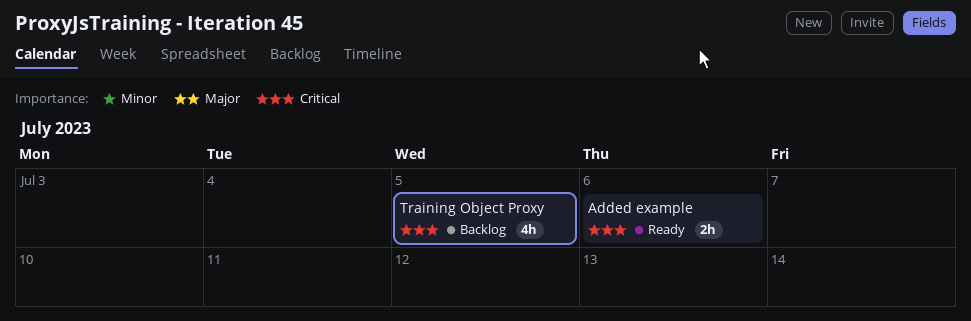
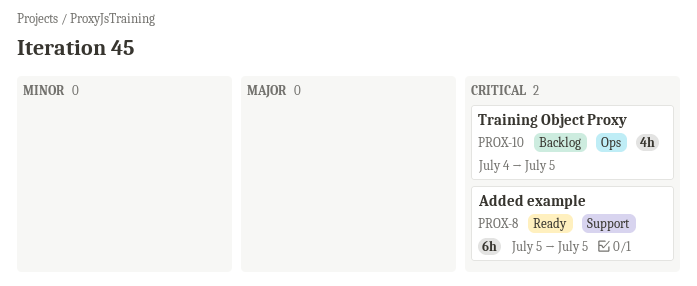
Added example, estimate: 2h -> 6h
Added example, due: Jul 6 -> Jul 5

